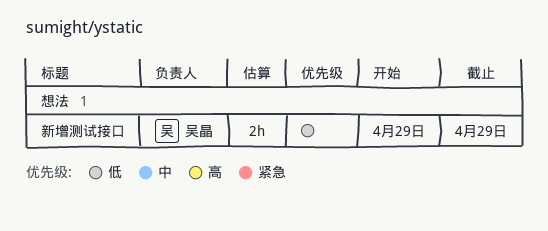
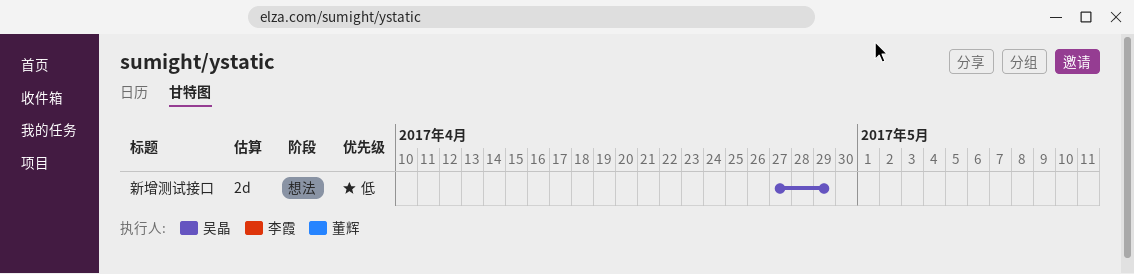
新增测试接口, estimate: 2h -> 2d
新增测试接口, start: Apr 29 -> Apr 27

